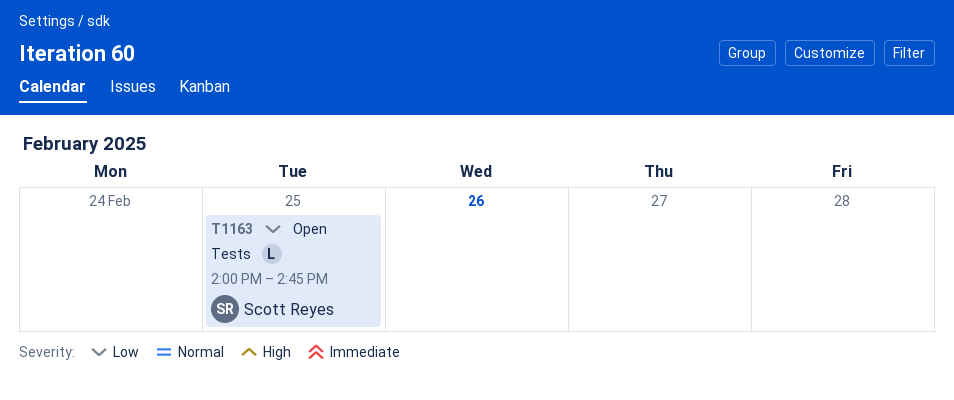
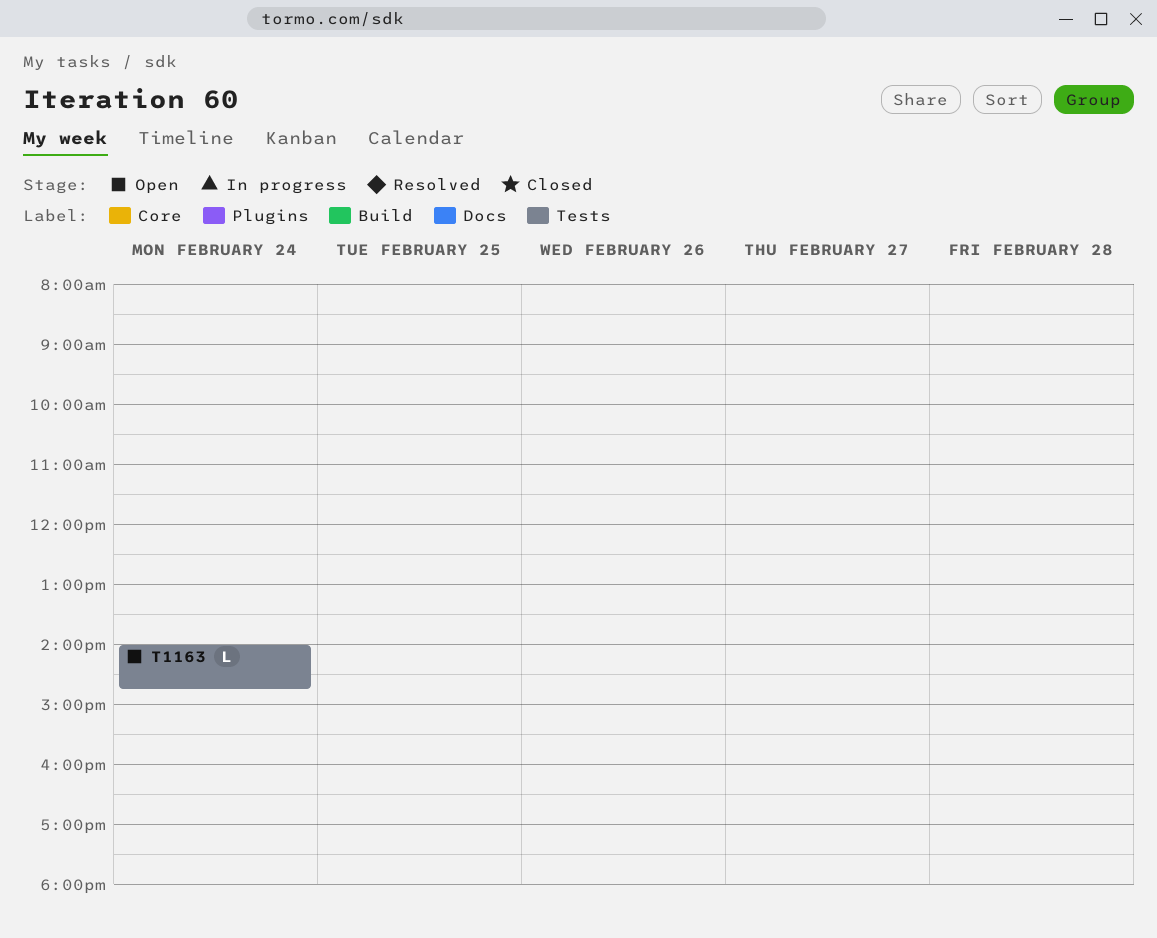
T1163, day: Feb 25 -> Feb 24

